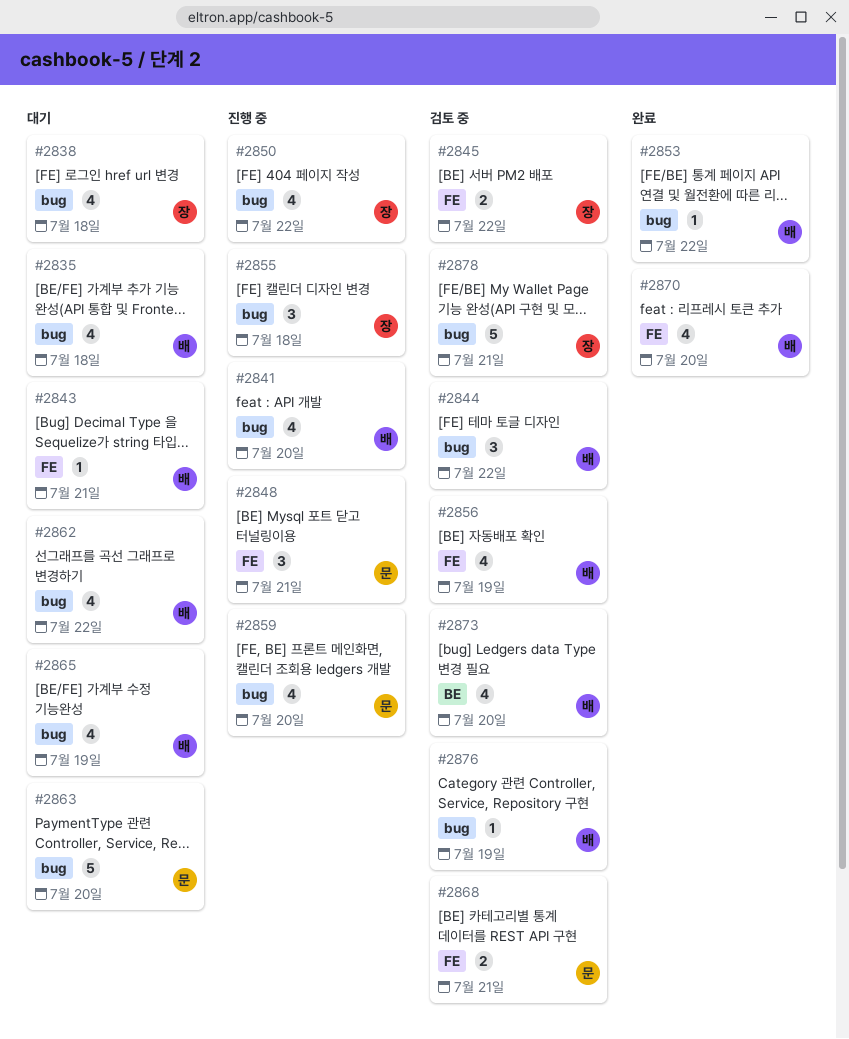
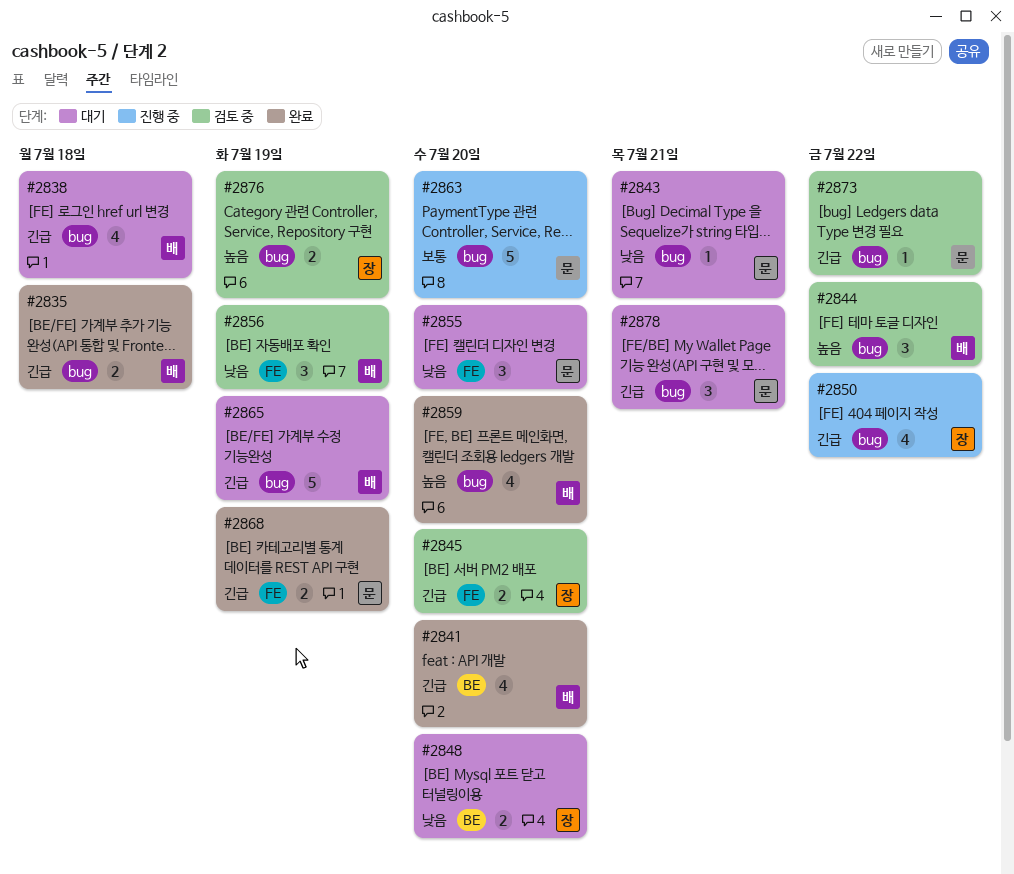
#2835, status: 대기 -> 완료
#2835, estimate: 4 -> 2
#2838, owner: 장 -> 배
#2841, status: 진행 중 -> 완료
#2841, label: bug -> BE
#2843, owner: 배 -> 문
#2843, label: FE -> bug
#2845, due: Jul 22 -> Jul 20
#2848, status: 진행 중 -> 대기
#2848, owner: 문 -> 장
#2848, label: FE -> BE
#2848, estimate: 3 -> 2
#2848, due: Jul 21 -> Jul 20
#2853: present -> none
#2855, status: 진행 중 -> 대기
#2855, owner: 장 -> 문
#2855, label: bug -> FE
#2855, due: Jul 18 -> Jul 20
#2856, estimate: 4 -> 3
#2859, status: 진행 중 -> 완료
#2859, owner: 문 -> 배
#2862: present -> none
#2863, status: 대기 -> 진행 중
#2865, estimate: 4 -> 5
#2868, status: 검토 중 -> 완료
#2868, due: Jul 21 -> Jul 19
#2870: present -> none
#2873, owner: 배 -> 문
#2873, label: BE -> bug
#2873, estimate: 4 -> 1
#2873, due: Jul 20 -> Jul 22
#2876, owner: 배 -> 장
#2876, estimate: 1 -> 2
#2878, status: 검토 중 -> 대기
#2878, owner: 장 -> 문
#2878, estimate: 5 -> 3

